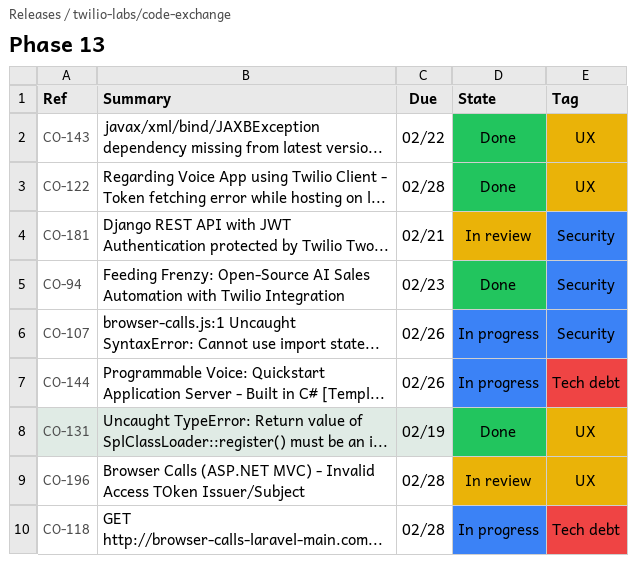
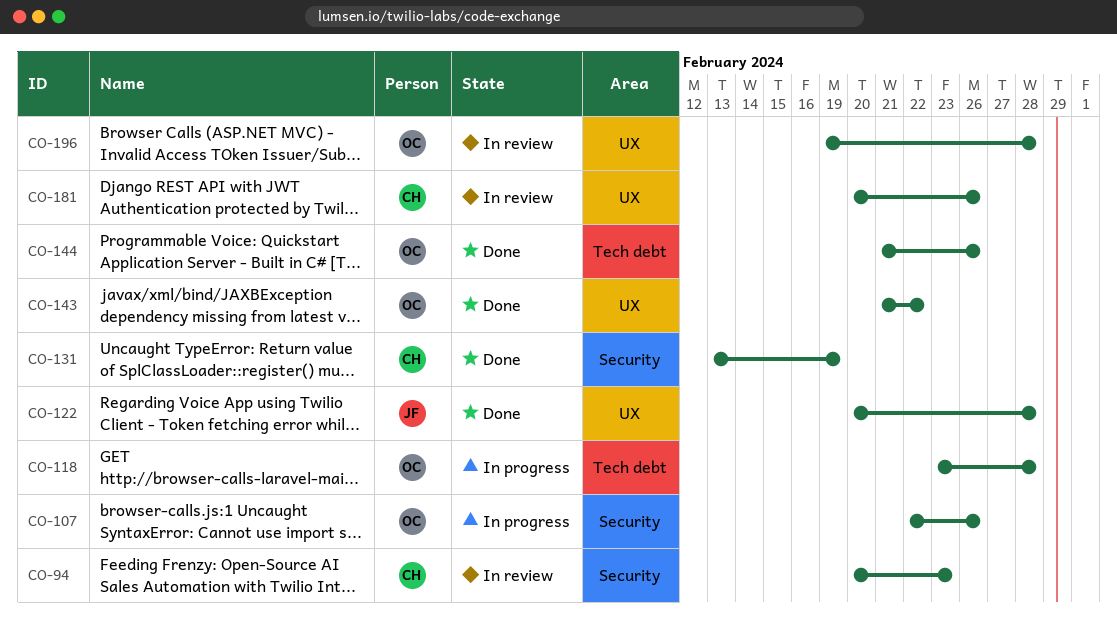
CO-94, status: Done -> In review
CO-131, label: UX -> Security
CO-144, status: In progress -> Done
CO-181, label: Security -> UX
CO-181, due: Feb 21 -> Feb 26

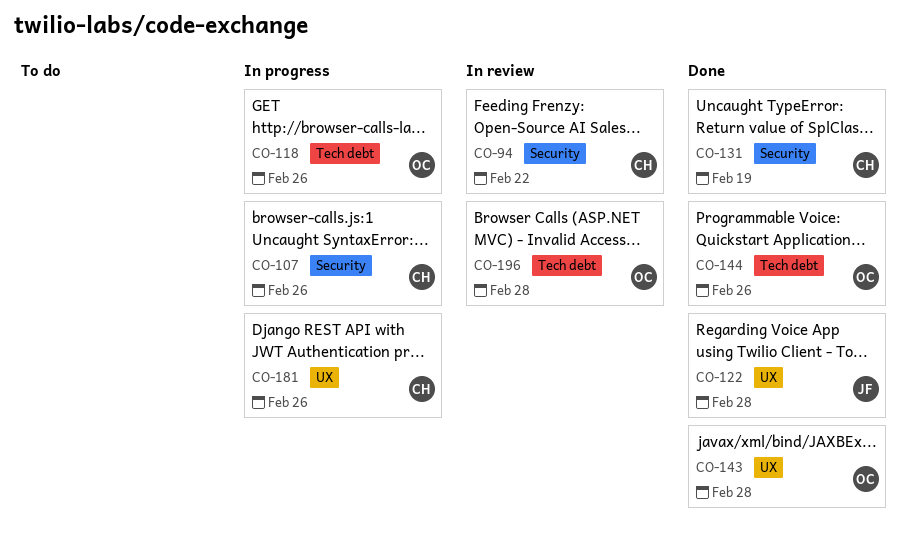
CO-94, due: Feb 23 -> Feb 22
CO-107, owner: OC -> CH
CO-118, due: Feb 28 -> Feb 26
CO-143, due: Feb 22 -> Feb 28
CO-181, status: In review -> In progress
CO-196, label: UX -> Tech debt

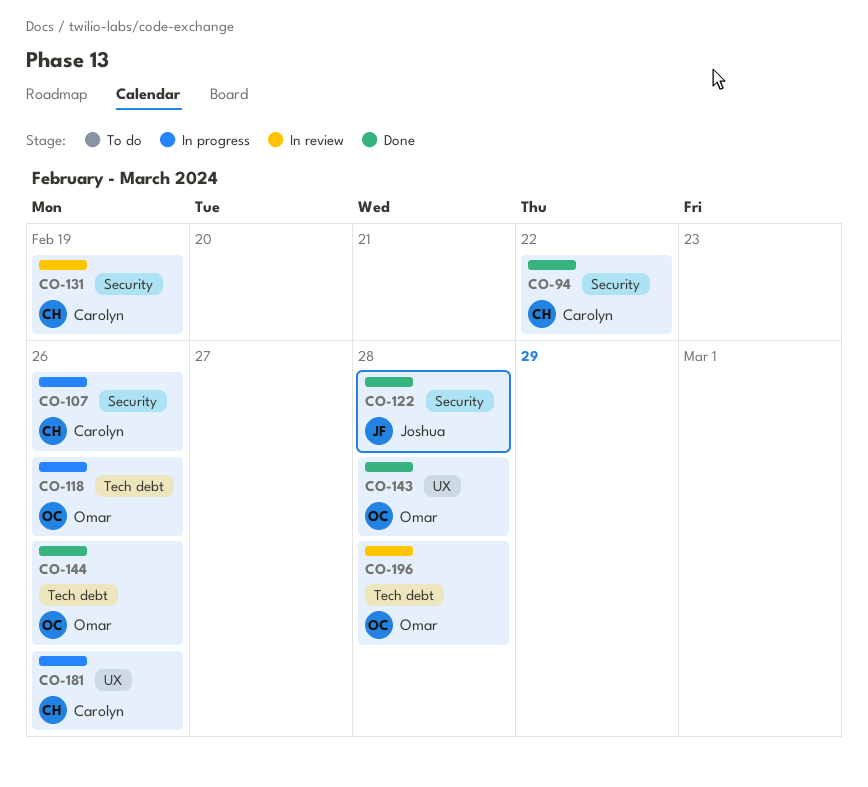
CO-94, status: In review -> Done
CO-122, label: UX -> Security
CO-131, status: Done -> In review

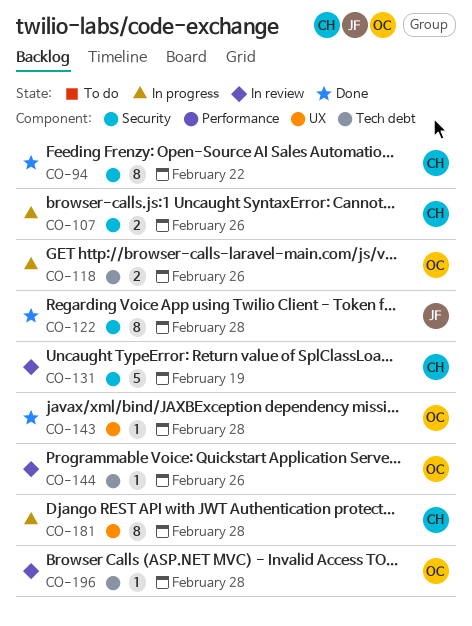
CO-144, status: Done -> In review
CO-181, due: Feb 26 -> Feb 28

